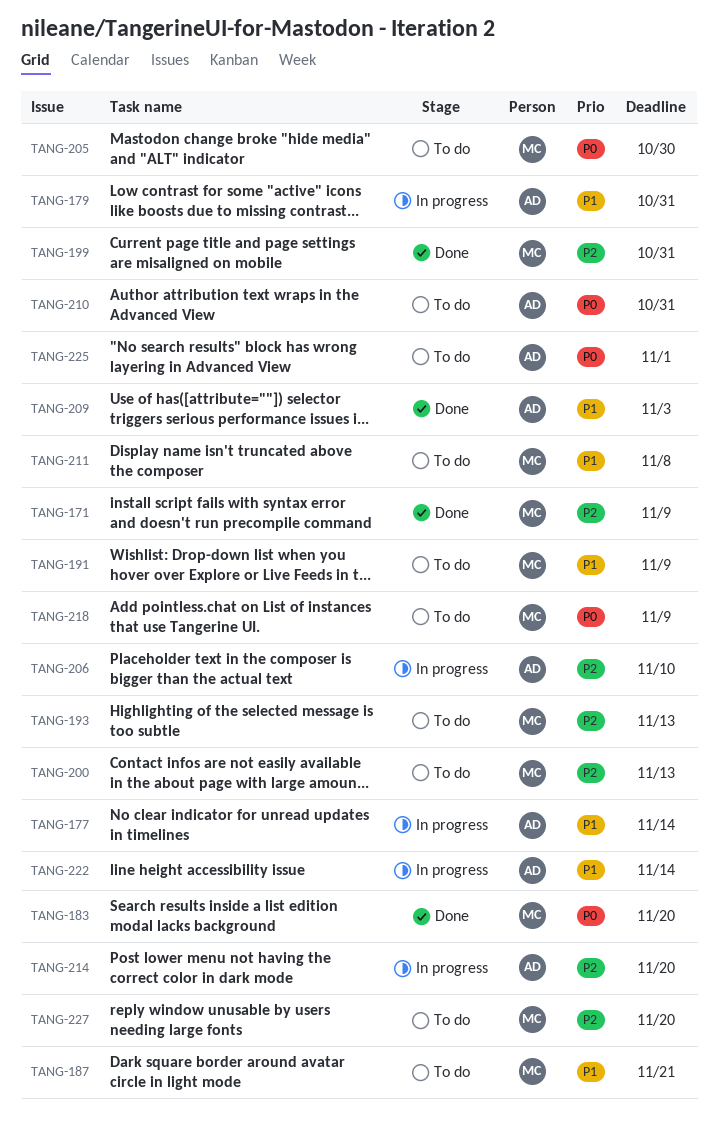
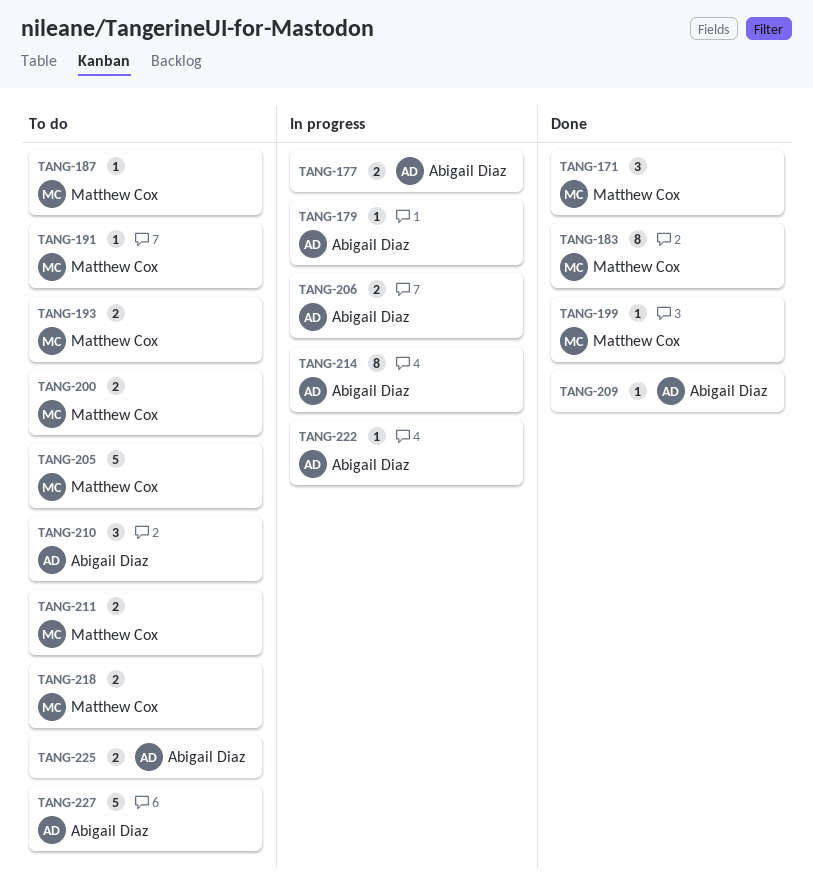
TANG-227, owner: Matthew Cox -> Abigail Diaz

